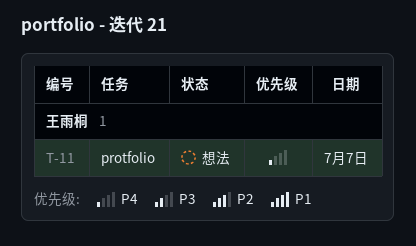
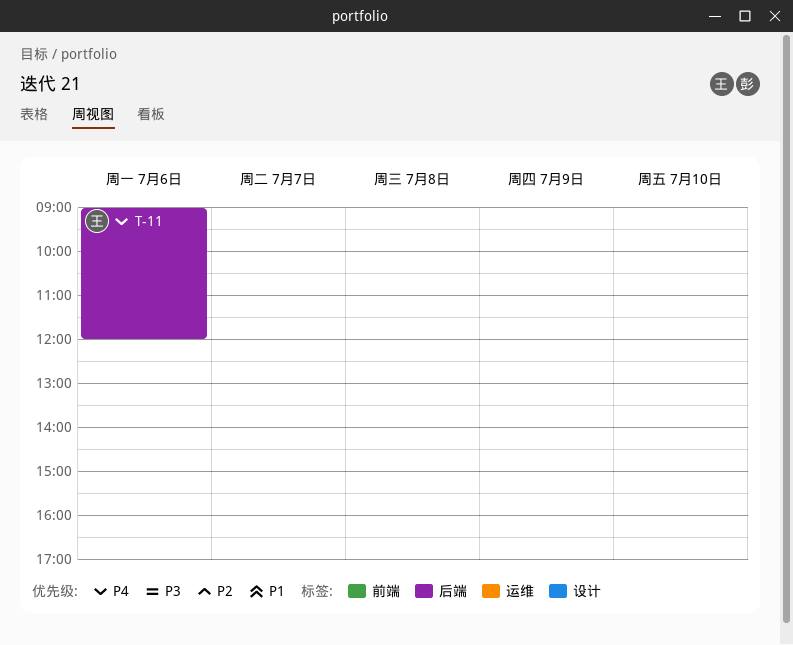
T-11, day: Jul 7 -> Jul 6

